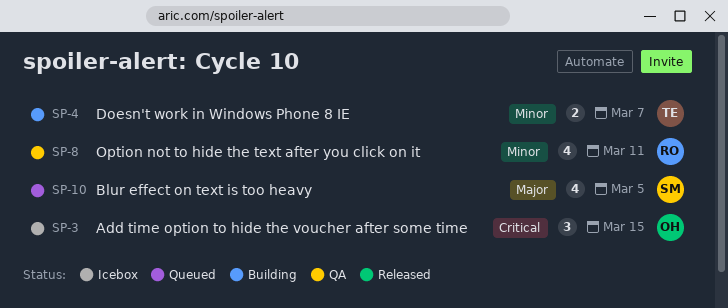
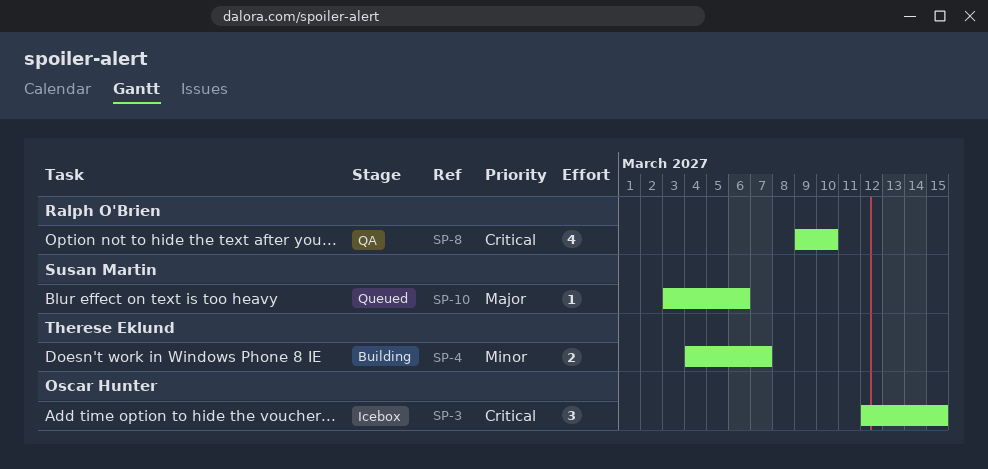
SP-8, priority: Minor -> Critical
SP-8, due: Mar 11 -> Mar 10
SP-10, estimate: 4 -> 1
SP-10, due: Mar 5 -> Mar 6

